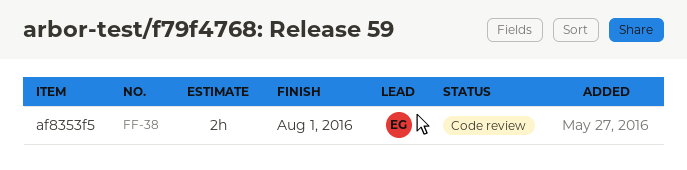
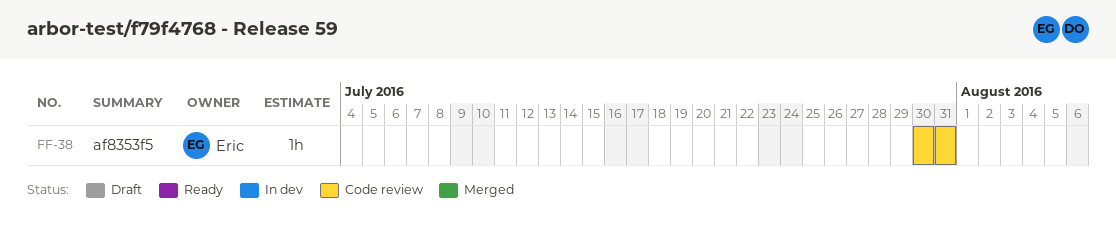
FF-38, estimate: 2h -> 1h
FF-38, due: Aug 1 -> Jul 31

